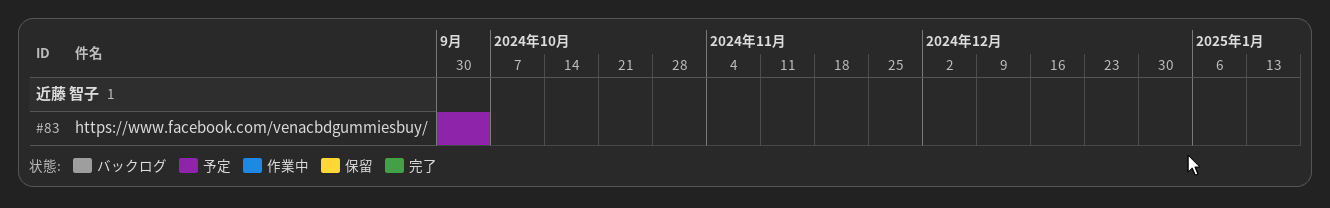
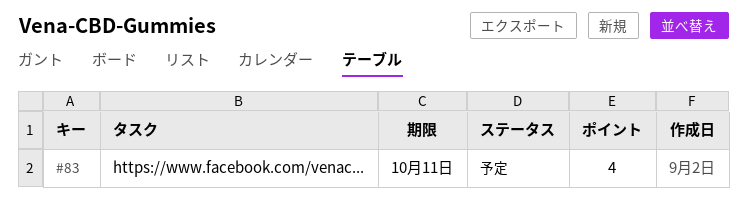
#83, due: Oct 4 -> Oct 11

